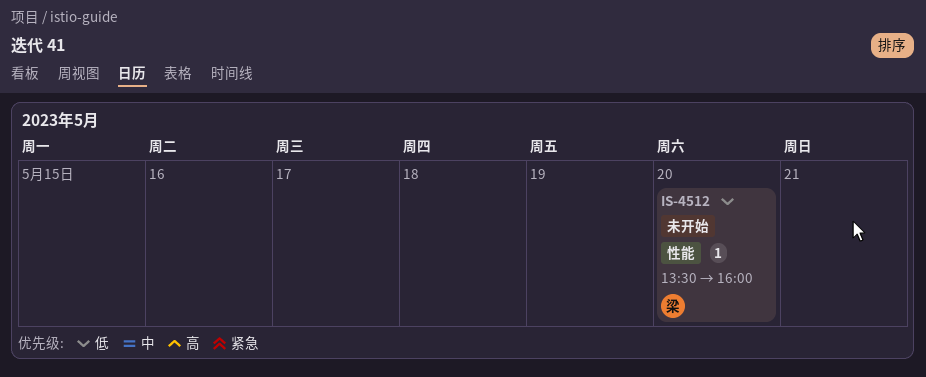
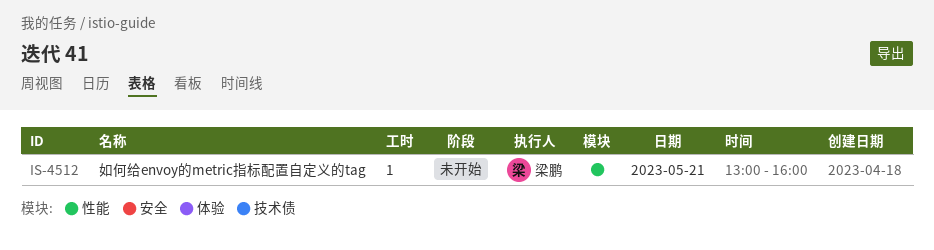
IS-4512, day: May 20 -> May 21
IS-4512, begins: 13:30 -> 13:00

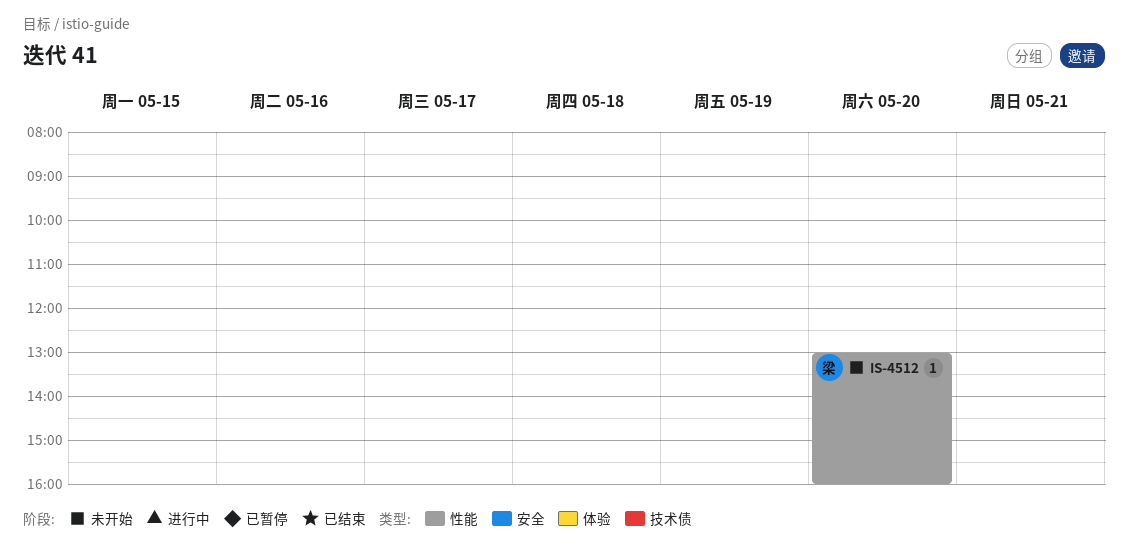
IS-4512, day: May 21 -> May 20

